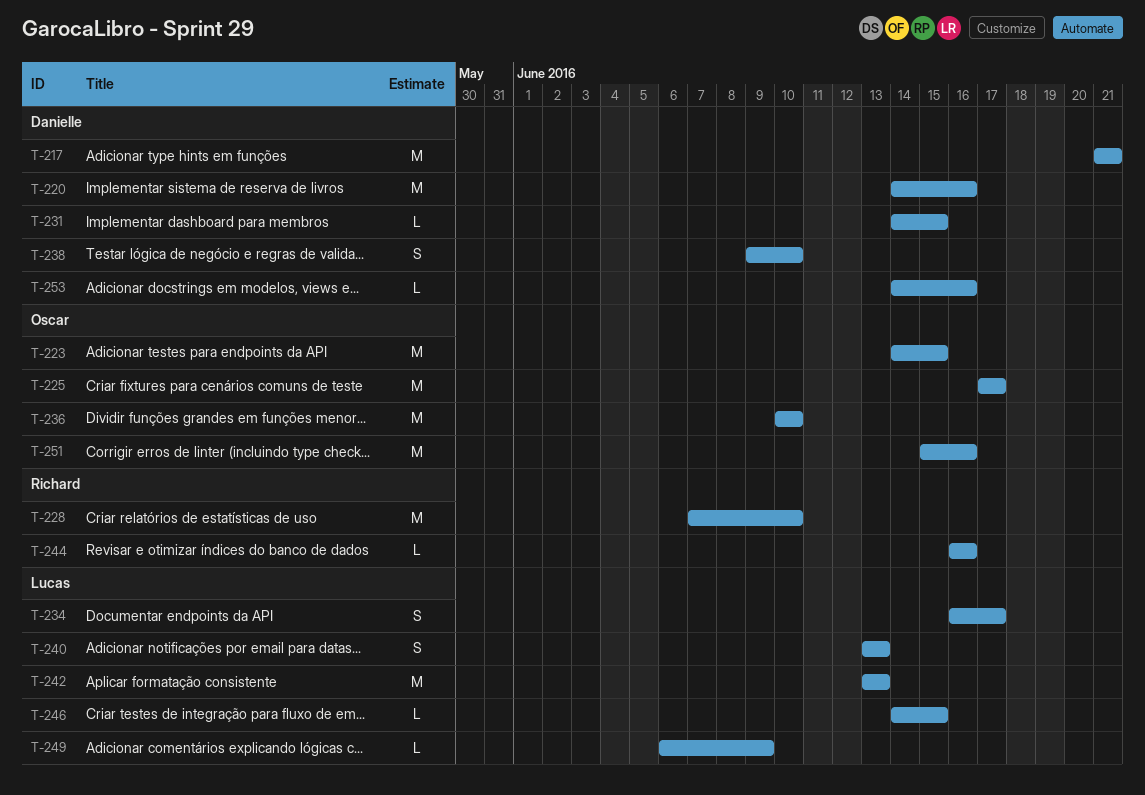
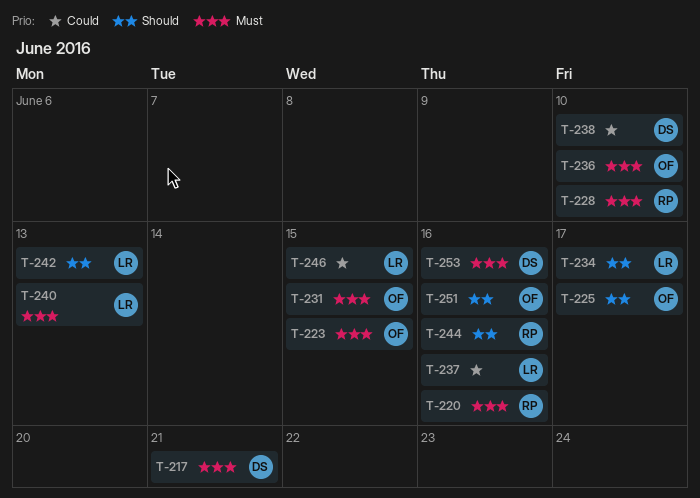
T-220, owner: Danielle -> Richard
T-231, owner: Danielle -> Oscar
T-237: none -> present
T-249: present -> none

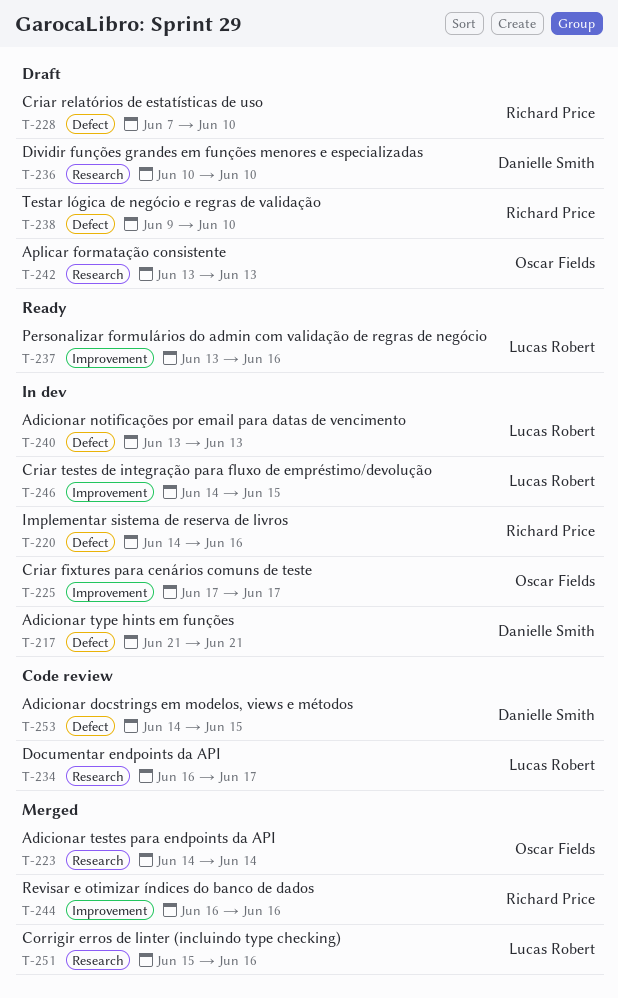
T-223, due: Jun 15 -> Jun 14
T-231: present -> none
T-236, owner: Oscar Fields -> Danielle Smith
T-238, owner: Danielle Smith -> Richard Price
T-242, owner: Lucas Robert -> Oscar Fields
T-251, owner: Oscar Fields -> Lucas Robert
T-253, due: Jun 16 -> Jun 15

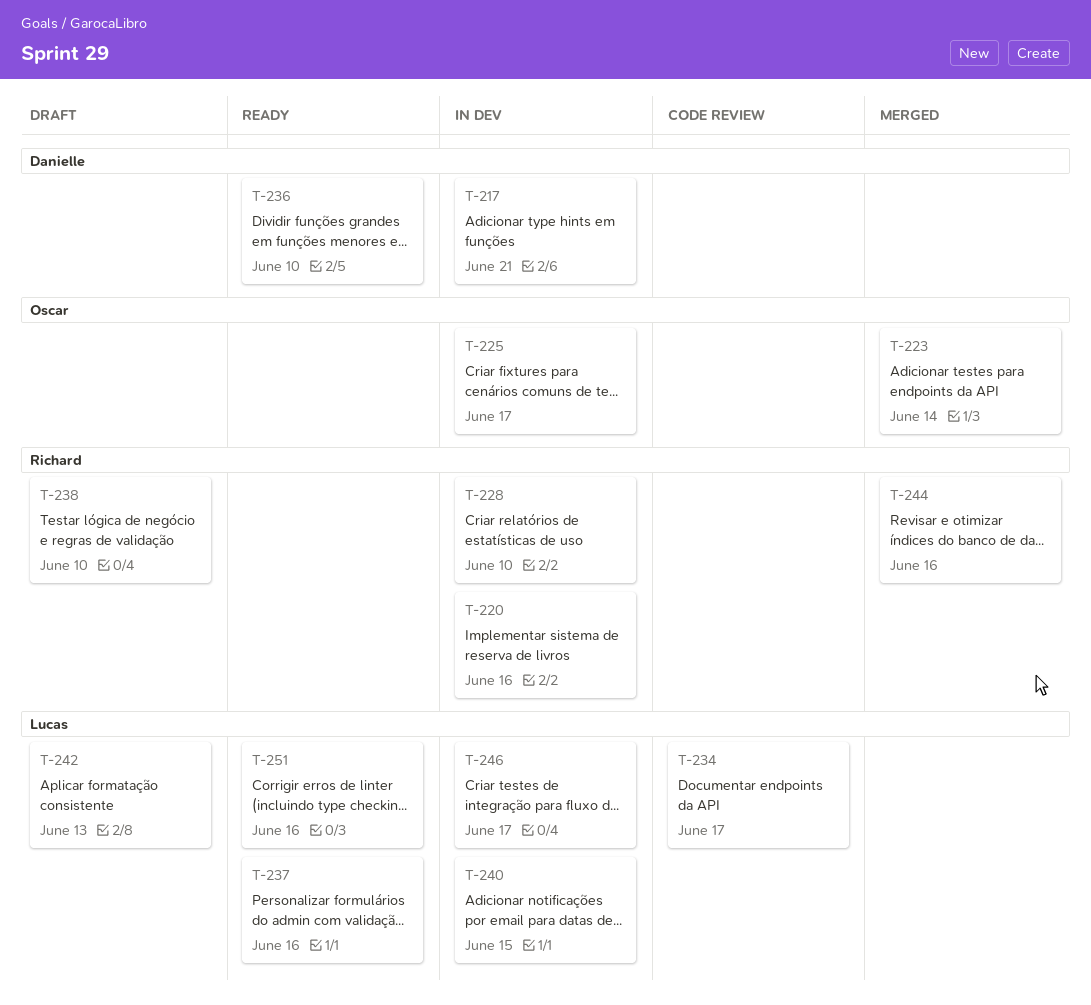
T-228, status: Draft -> In dev
T-236, status: Draft -> Ready
T-240, due: Jun 13 -> Jun 15
T-242, owner: Oscar Fields -> Lucas Robert
T-246, due: Jun 15 -> Jun 17
T-251, status: Merged -> Ready
T-253: present -> none

